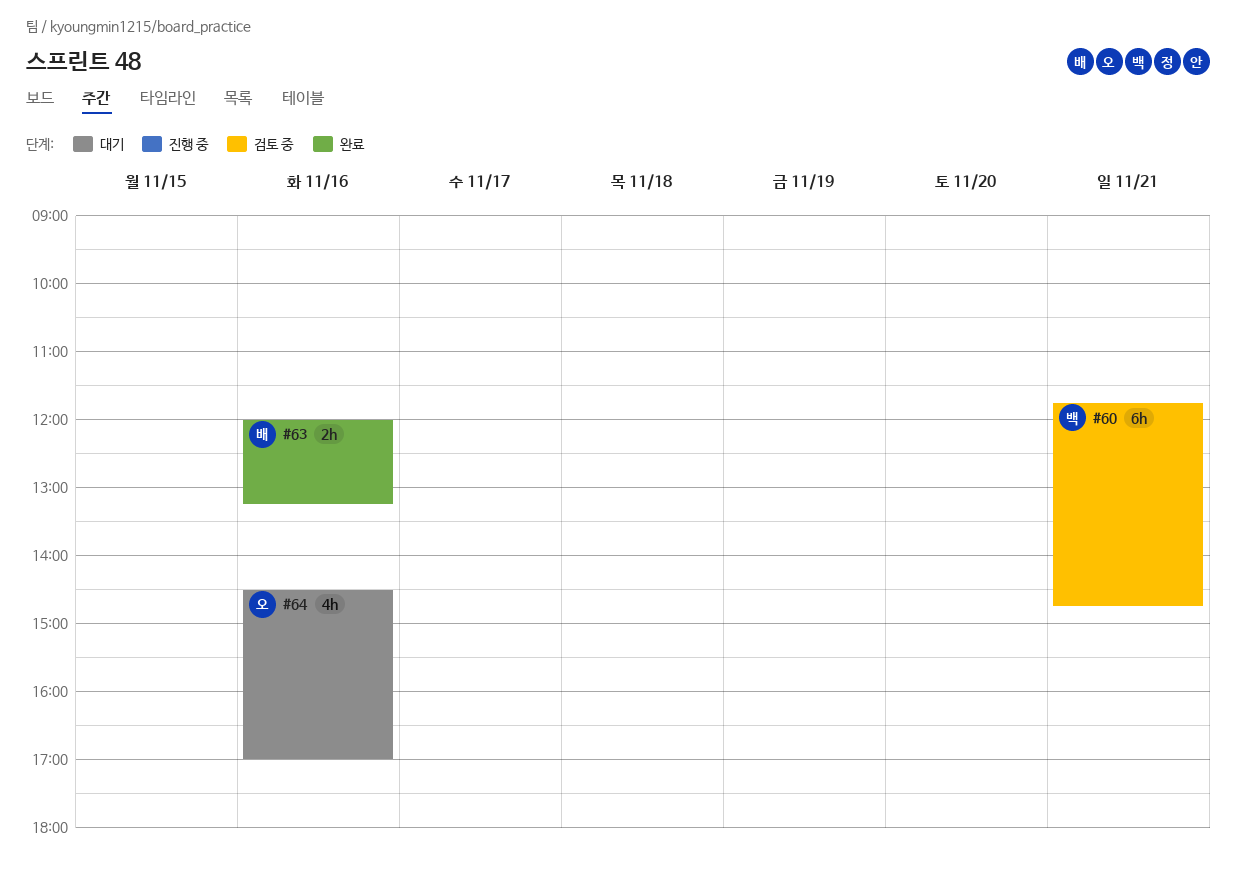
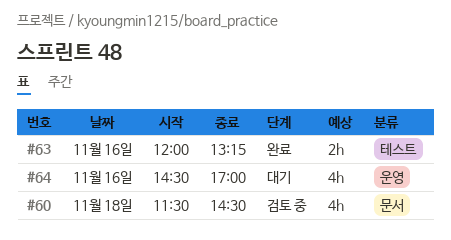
#60, estimate: 6h -> 4h
#60, day: Nov 21 -> Nov 18
#60, begins: 11:45 -> 11:30
#60, ends: 14:45 -> 14:30

